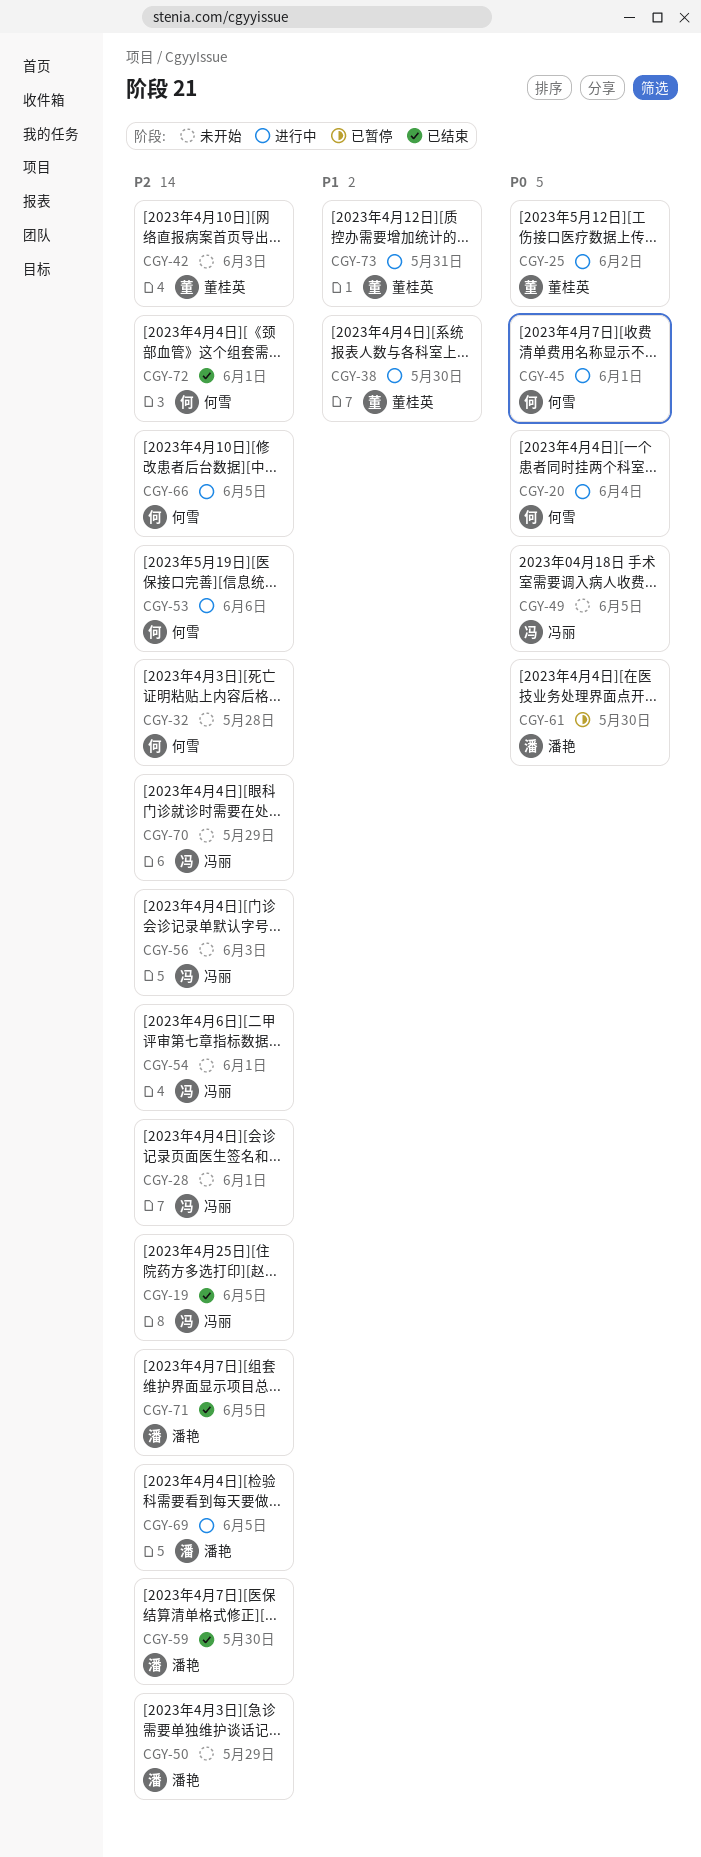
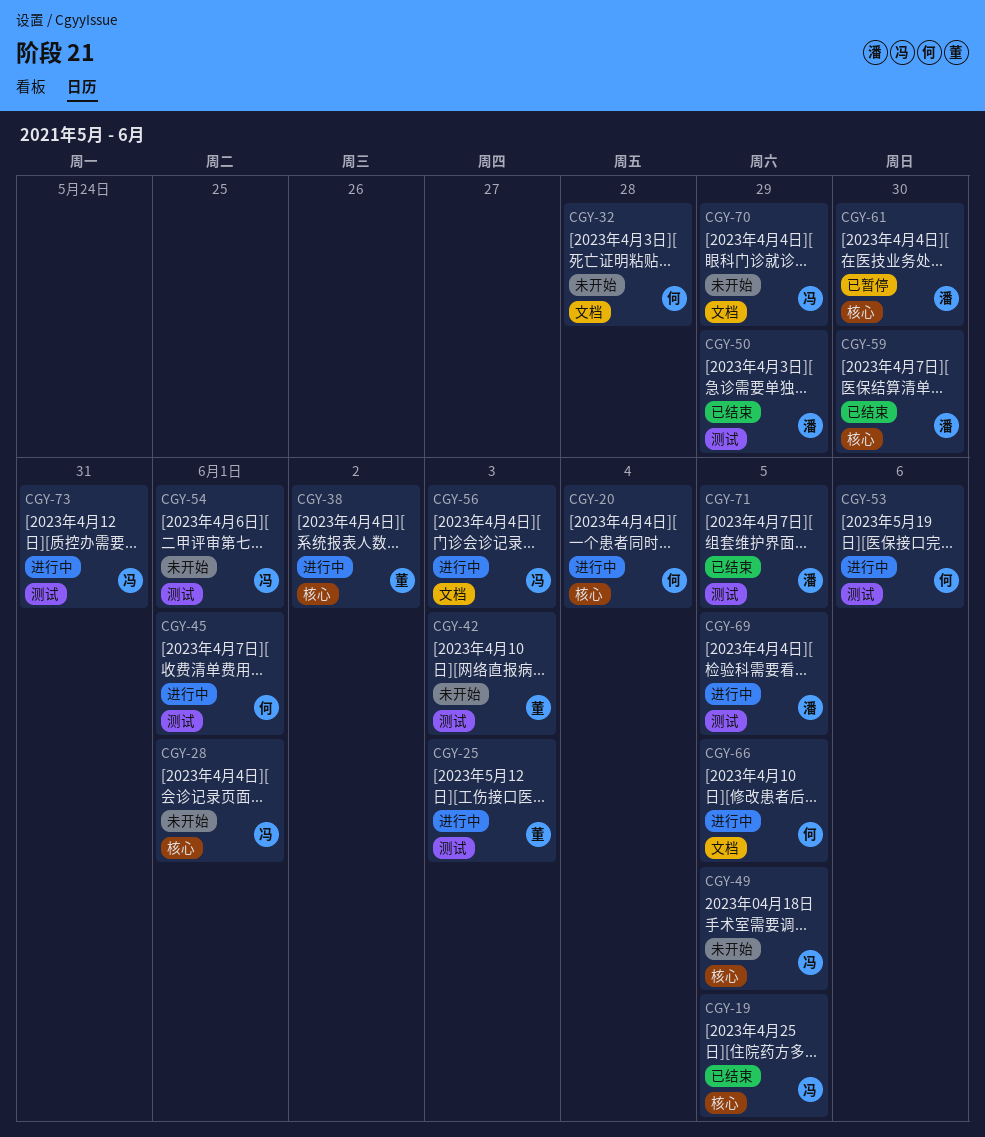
CGY-25, due: Jun 2 -> Jun 3
CGY-38, due: May 30 -> Jun 2
CGY-50, status: 未开始 -> 已结束
CGY-56, status: 未开始 -> 进行中
CGY-72: present -> none
CGY-73, owner: 董桂英 -> 冯丽

